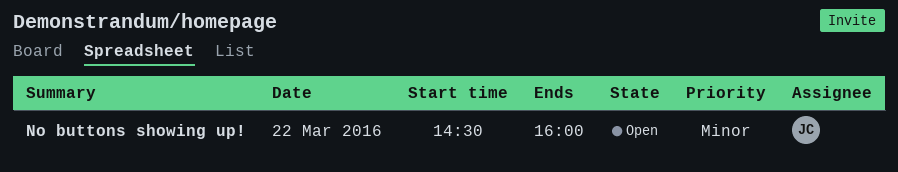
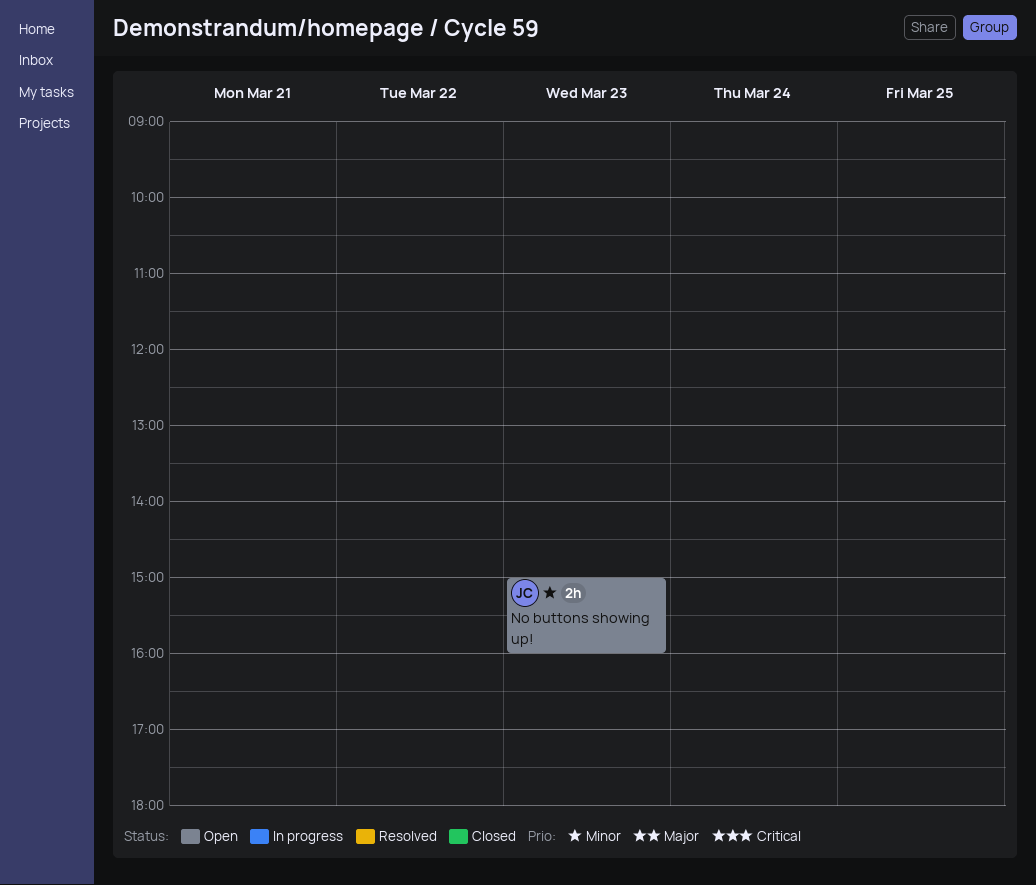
No buttons showing up!, day: Mar 22 -> Mar 23
No buttons showing up!, begins: 14:30 -> 15:00

